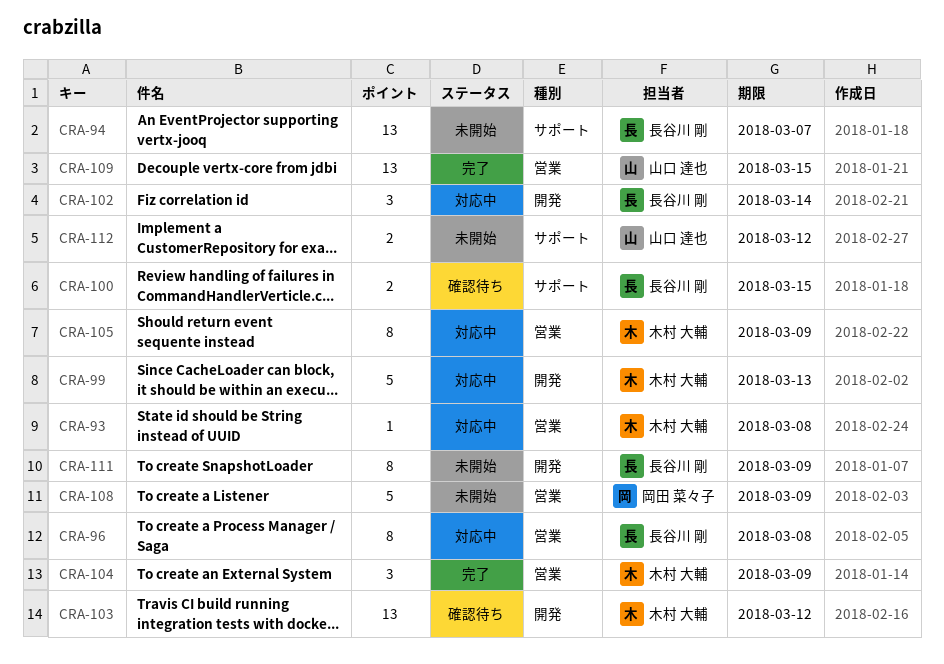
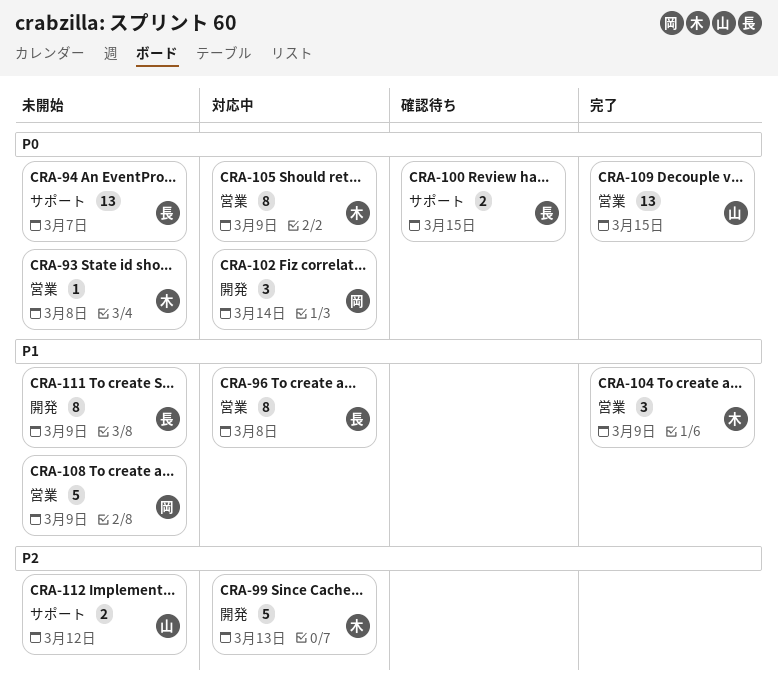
CRA-93, status: 対応中 -> 未開始
CRA-102, owner: 長谷川 剛 -> 岡田 菜々子
CRA-103: present -> none

